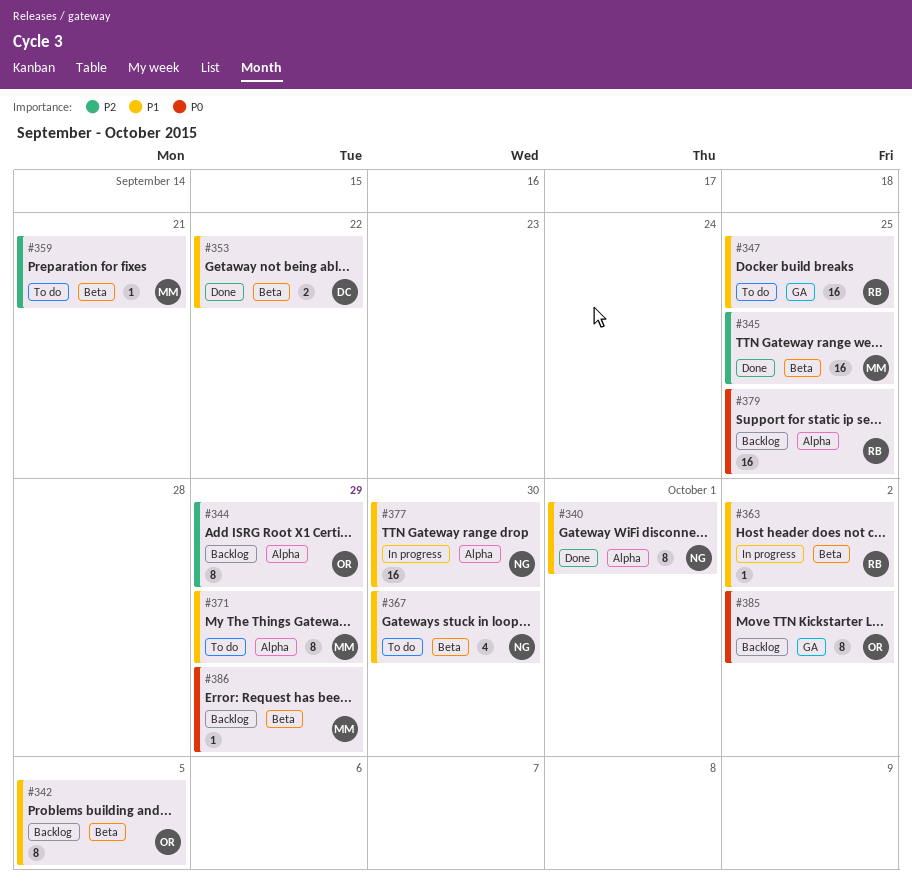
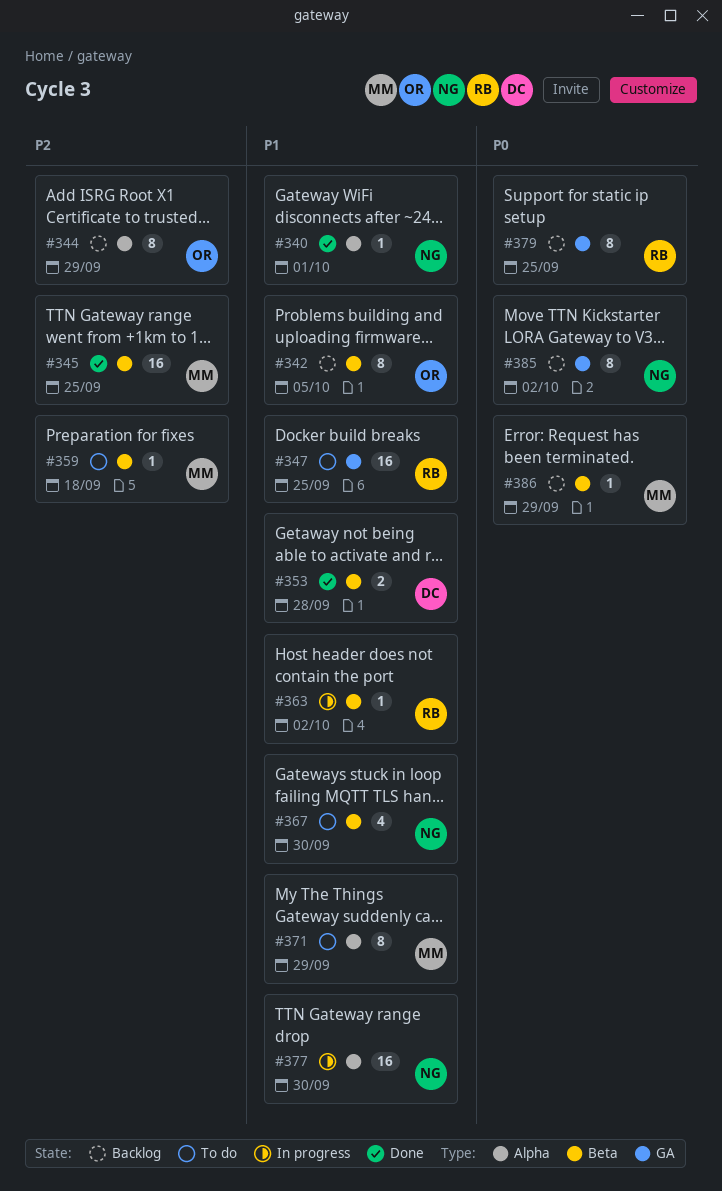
#340, estimate: 8 -> 1
#353, due: Sep 22 -> Sep 28
#359, due: Sep 21 -> Sep 18
#379, label: Alpha -> GA
#379, estimate: 16 -> 8
#385, owner: OR -> NG

